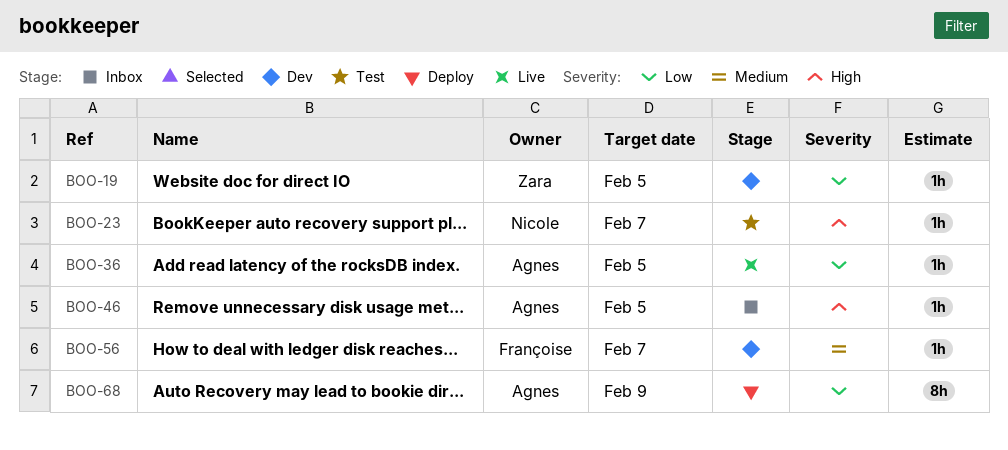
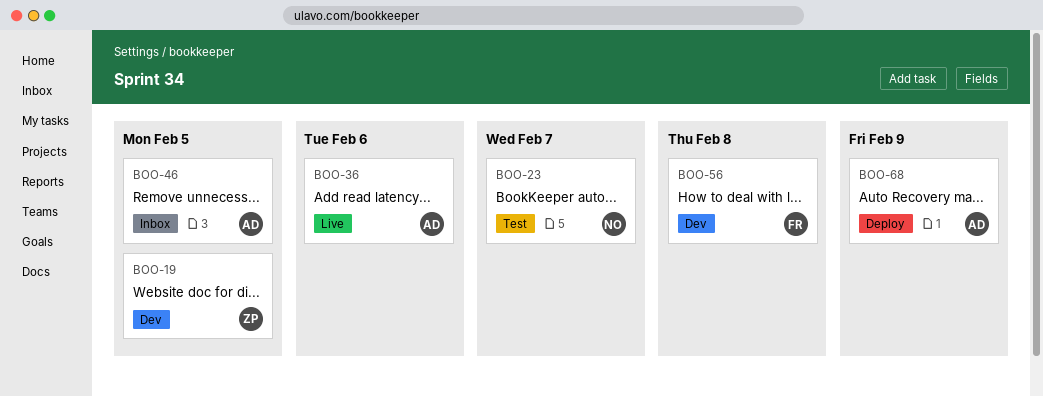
BOO-36, due: Feb 5 -> Feb 6
BOO-56, due: Feb 7 -> Feb 8

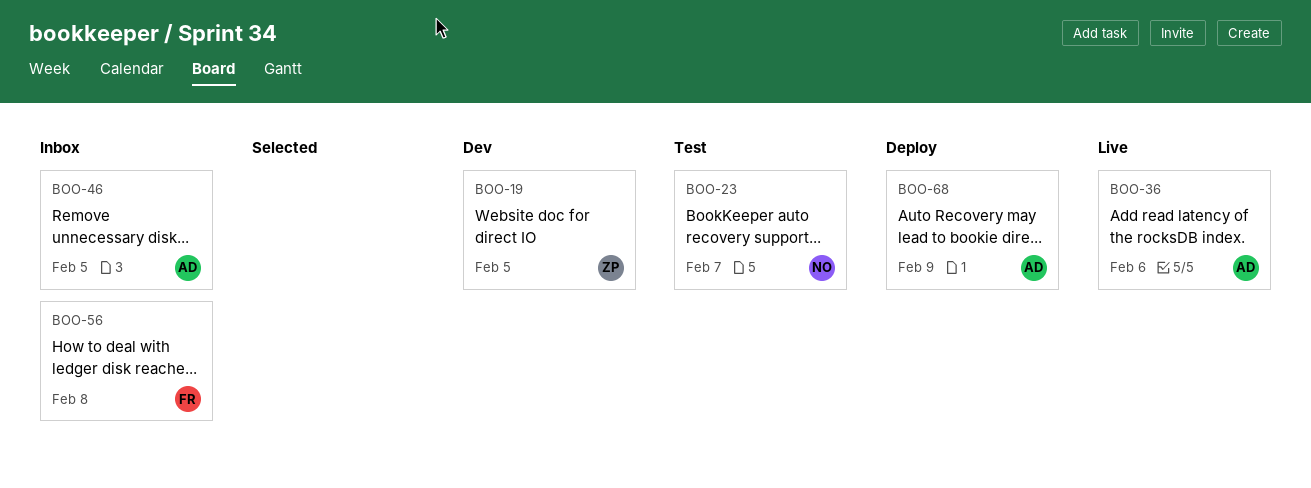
BOO-56, status: Dev -> Inbox

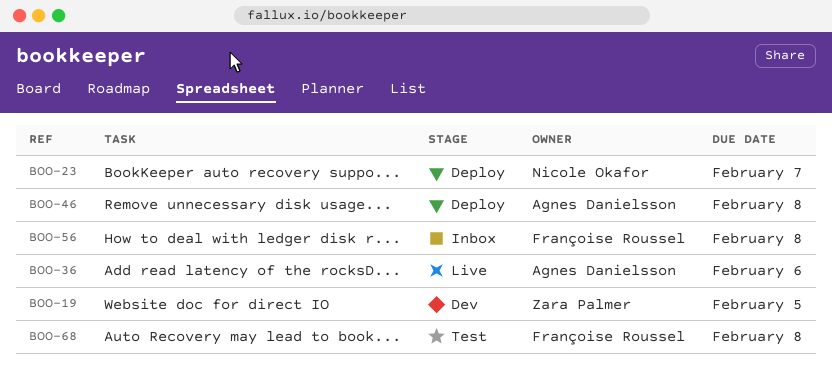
BOO-23, status: Test -> Deploy
BOO-46, status: Inbox -> Deploy
BOO-46, due: Feb 5 -> Feb 8
BOO-68, status: Deploy -> Test
BOO-68, owner: Agnes Danielsson -> Françoise Roussel
BOO-68, due: Feb 9 -> Feb 8

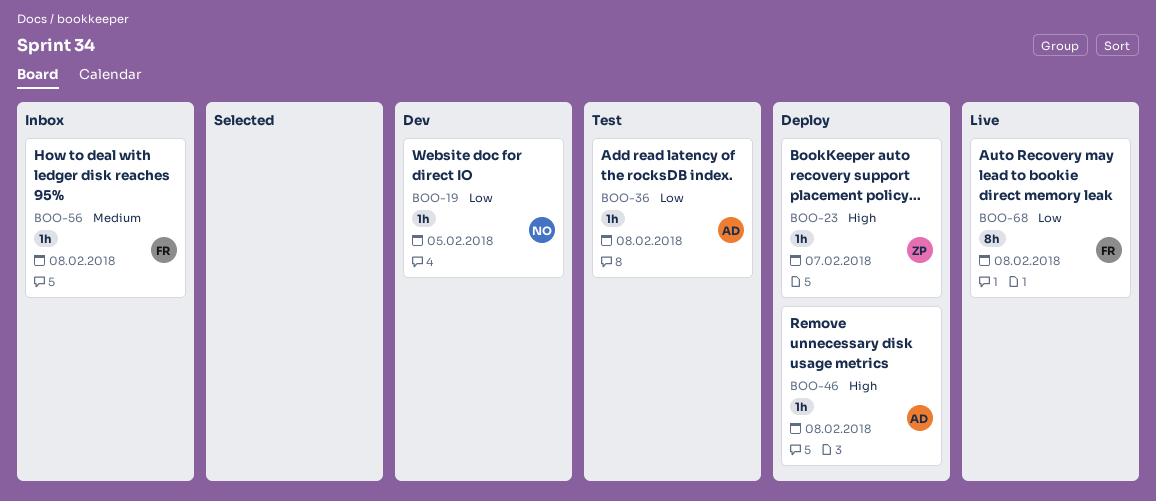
BOO-19, owner: Zara Palmer -> Nicole Okafor
BOO-23, owner: Nicole Okafor -> Zara Palmer
BOO-36, status: Live -> Test
BOO-36, due: Feb 6 -> Feb 8
BOO-68, status: Test -> Live

